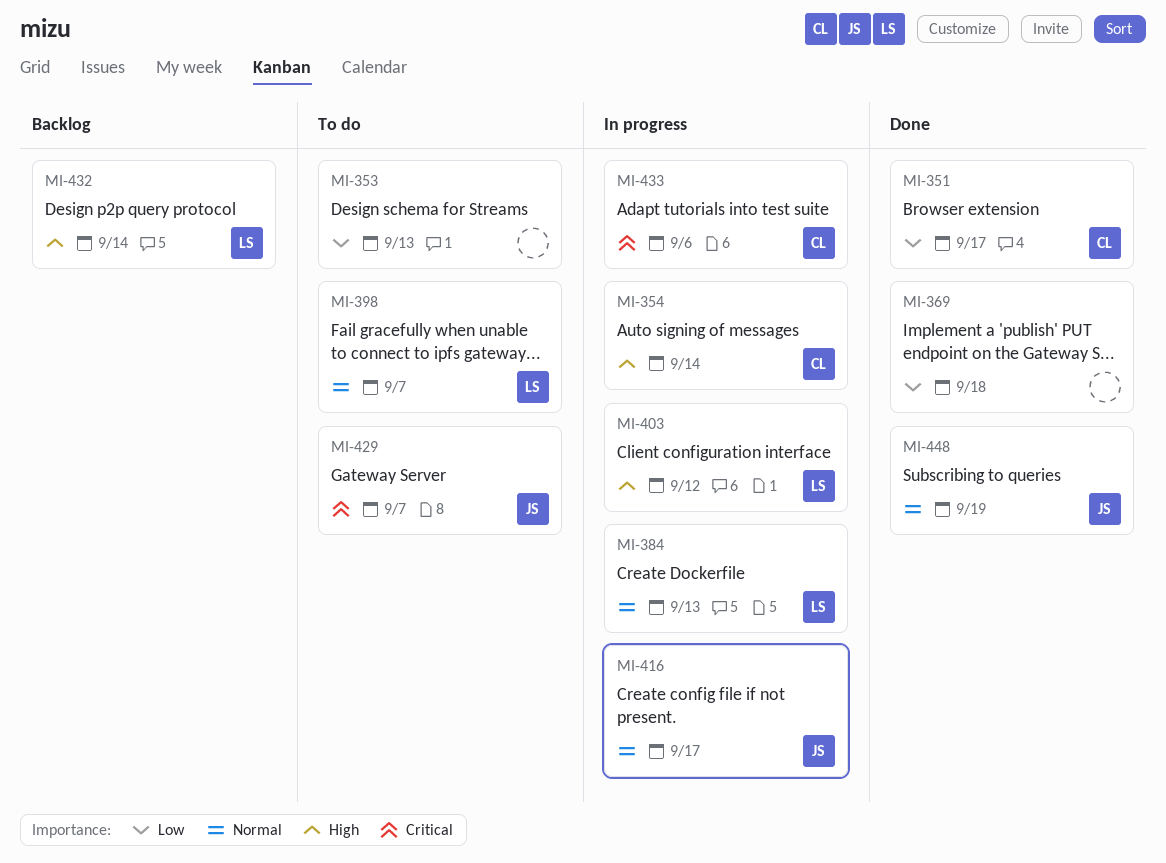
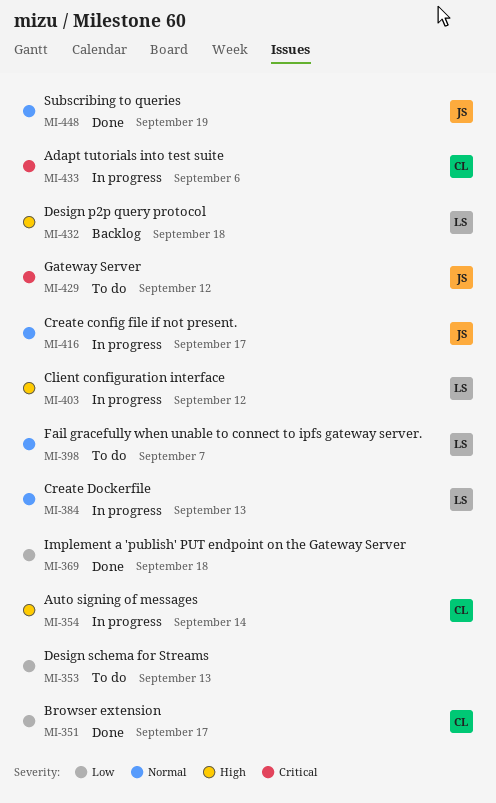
MI-429, due: Sep 7 -> Sep 12
MI-432, due: Sep 14 -> Sep 18

